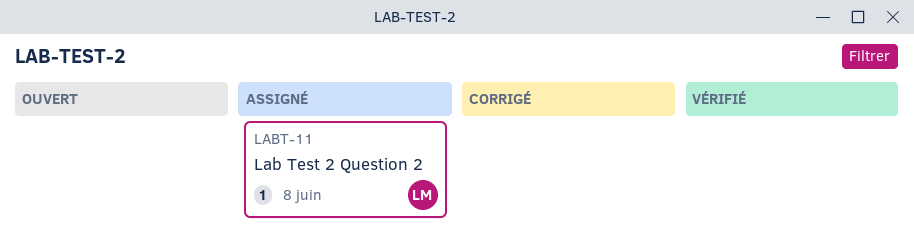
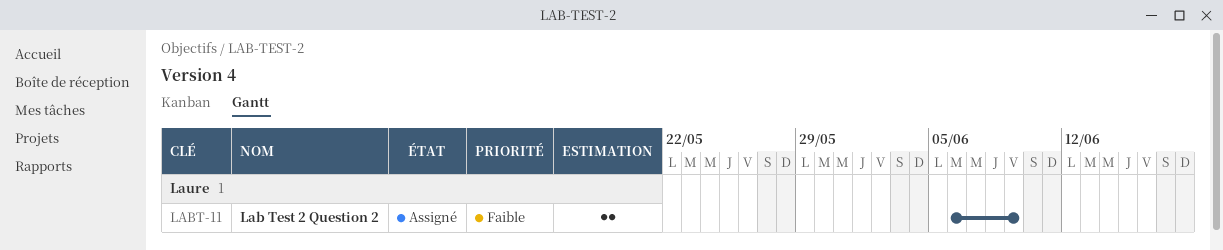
LABT-11, estimate: 1 -> 2
LABT-11, due: Jun 8 -> Jun 9

